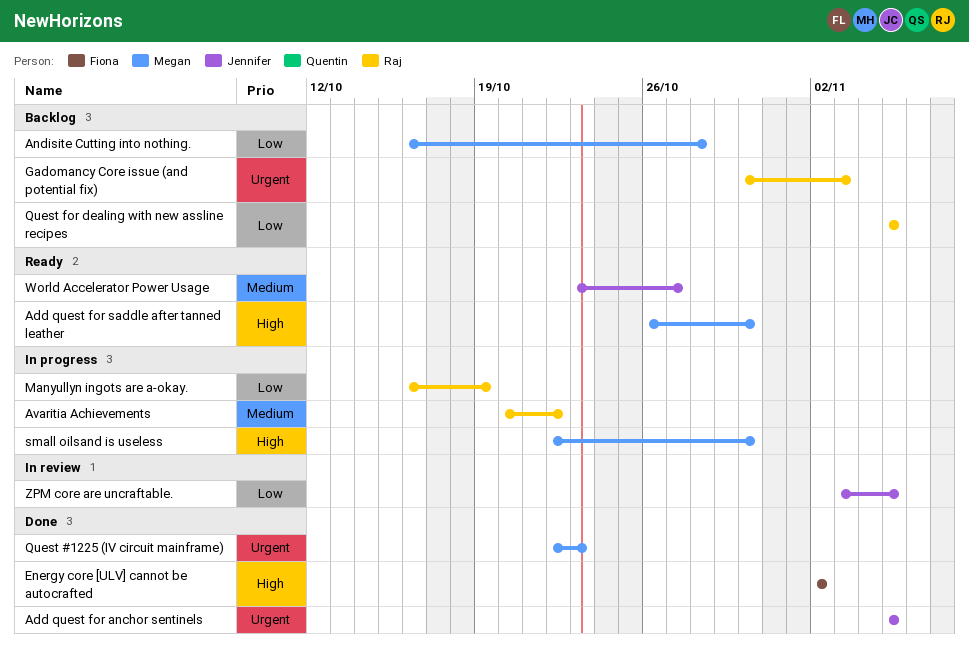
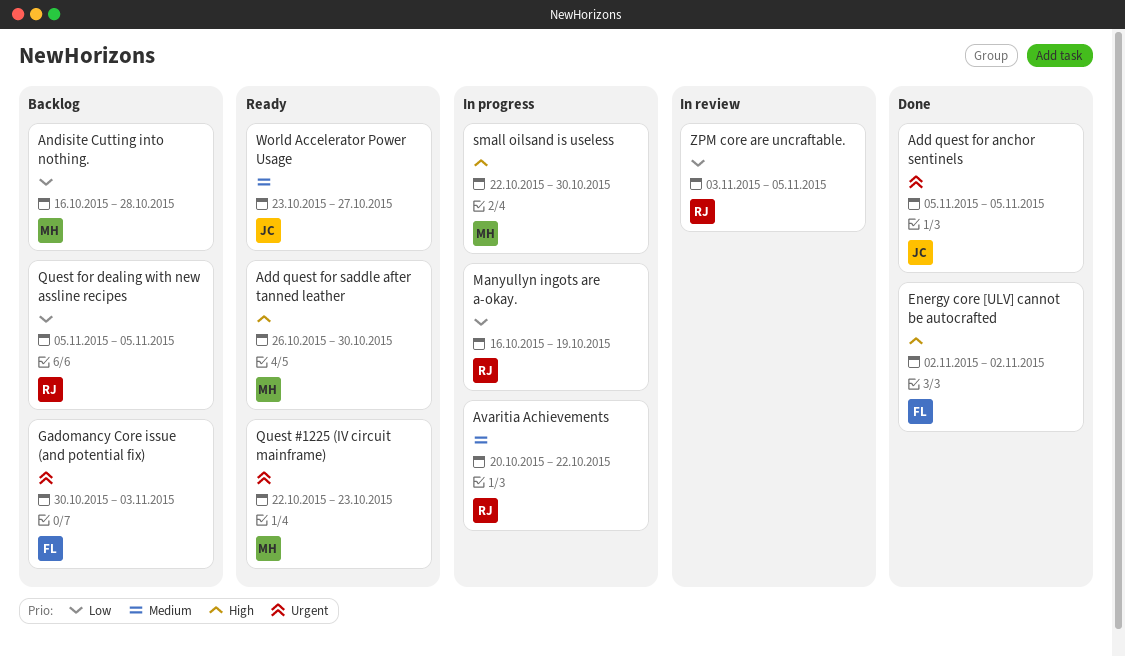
Gadomancy Core issue (and potential fix), owner: Raj -> Fiona
Quest #1225 (IV circuit mainframe), status: Done -> Ready
ZPM core are uncraftable., owner: Jennifer -> Raj

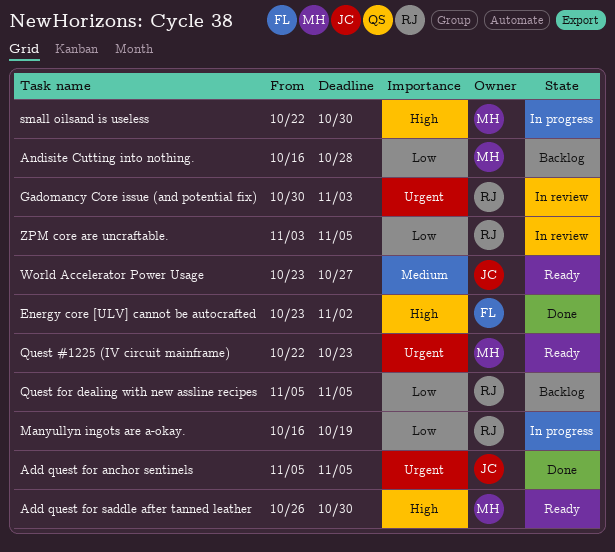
Avaritia Achievements: present -> none
Energy core [ULV] cannot be autocrafted, start: Nov 2 -> Oct 23
Gadomancy Core issue (and potential fix), status: Backlog -> In review
Gadomancy Core issue (and potential fix), owner: FL -> RJ

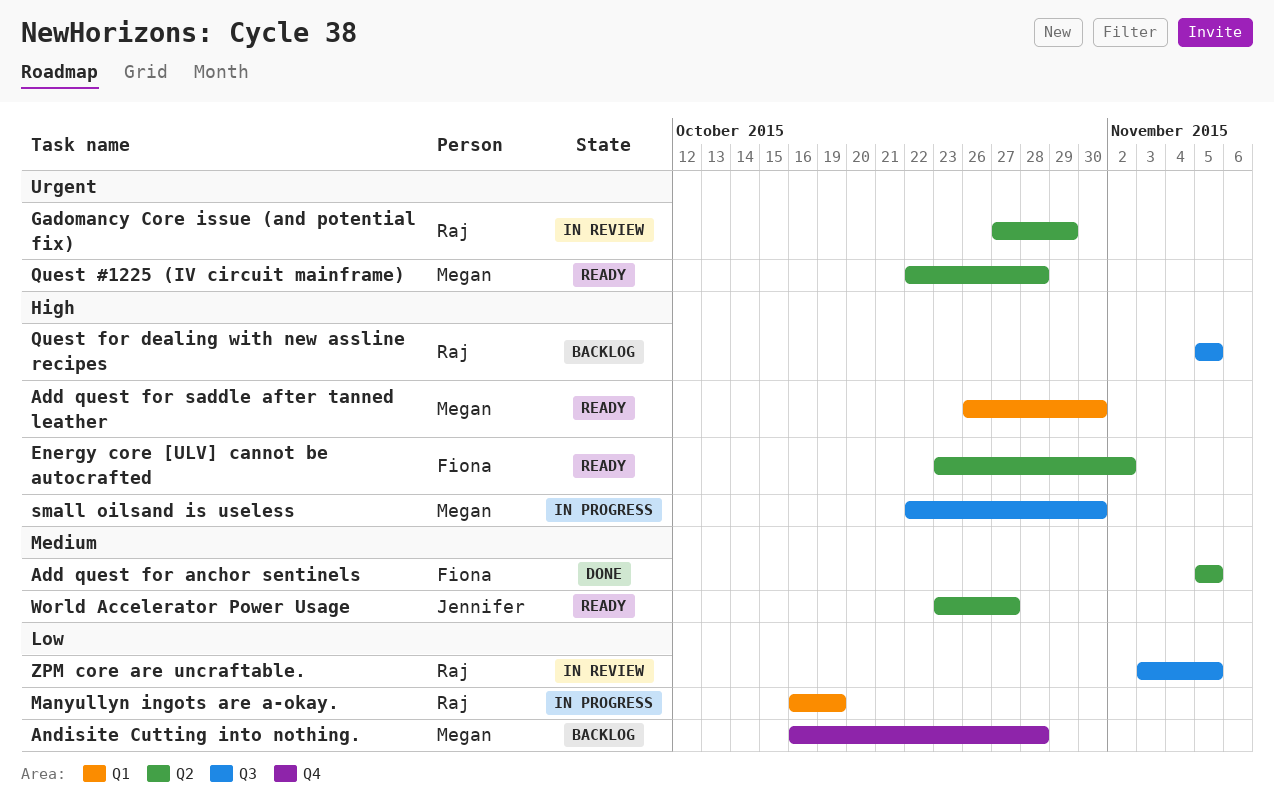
Add quest for anchor sentinels, owner: Jennifer -> Fiona
Add quest for anchor sentinels, priority: Urgent -> Medium
Energy core [ULV] cannot be autocrafted, status: Done -> Ready
Gadomancy Core issue (and potential fix), start: Oct 30 -> Oct 27
Gadomancy Core issue (and potential fix), due: Nov 3 -> Oct 29
Quest #1225 (IV circuit mainframe), due: Oct 23 -> Oct 28
Quest for dealing with new assline recipes, priority: Low -> High

